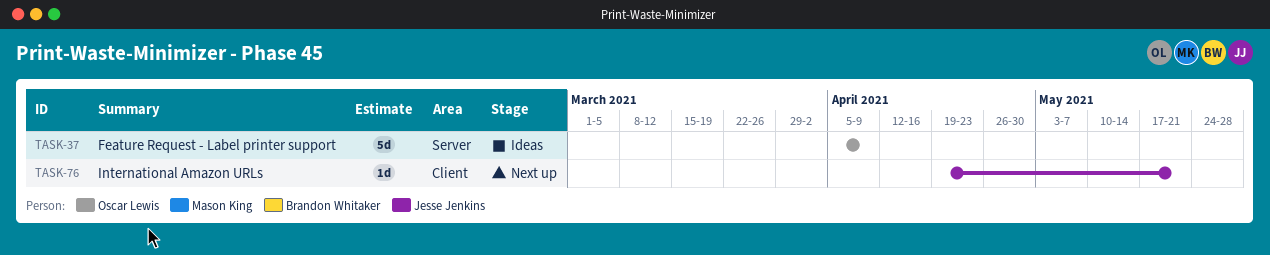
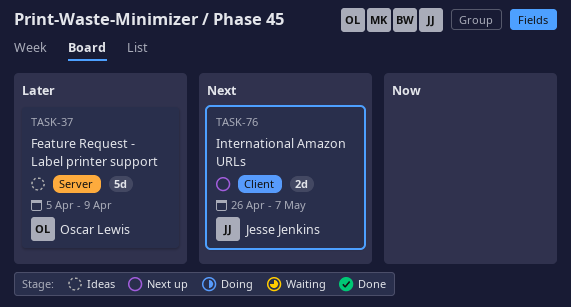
TASK-76, estimate: 1d -> 2d
TASK-76, start: Apr 19 -> Apr 26
TASK-76, due: May 21 -> May 7

